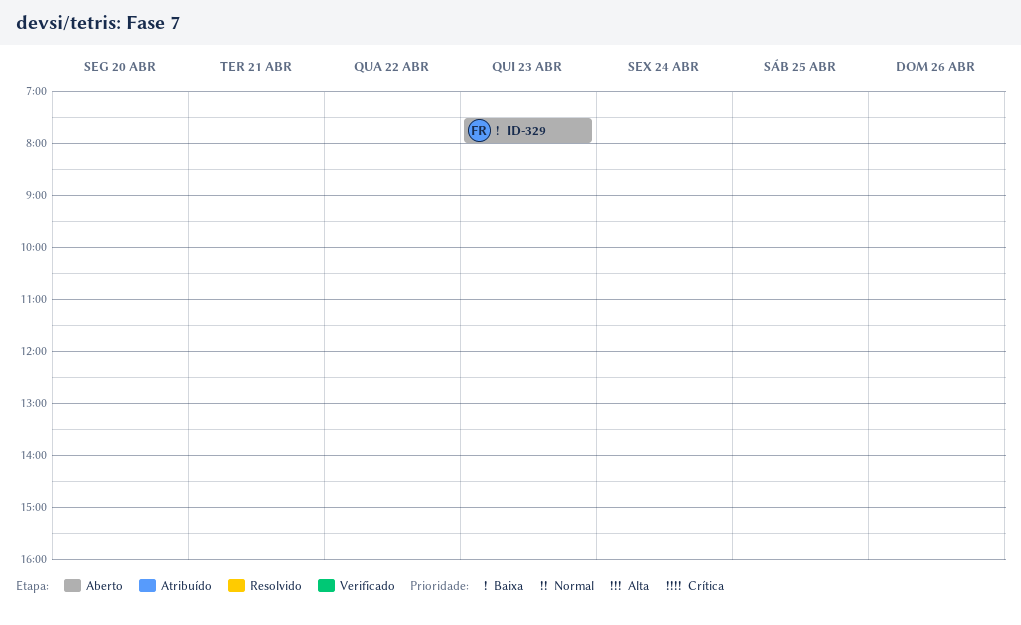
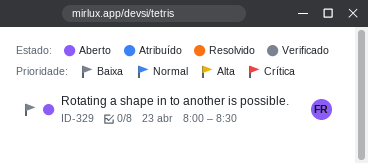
ID-329, begins: 07:30 -> 08:00
ID-329, ends: 08:00 -> 08:30

